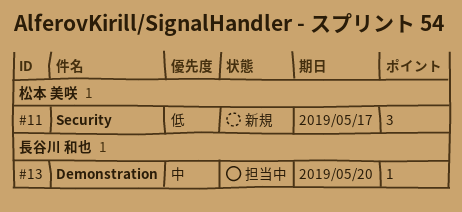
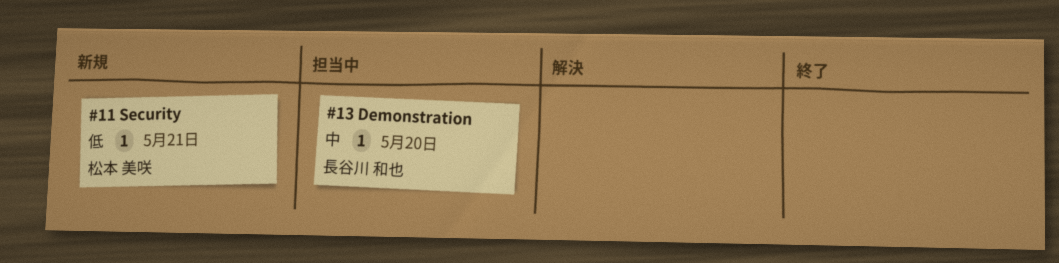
#11, estimate: 3 -> 1
#11, due: May 17 -> May 21

